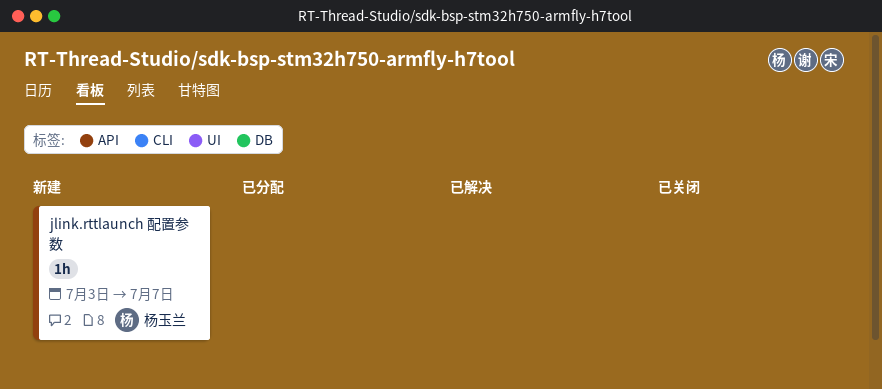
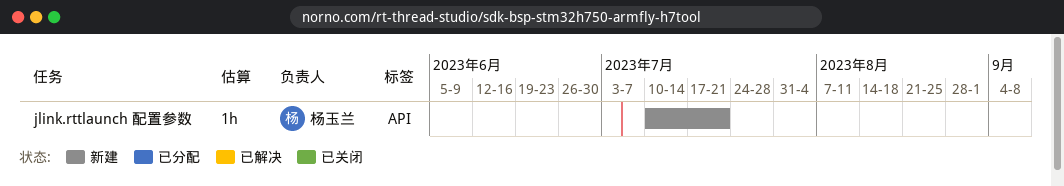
jlink.rttlaunch 配置参数, start: Jul 3 -> Jul 10
jlink.rttlaunch 配置参数, due: Jul 7 -> Jul 21

